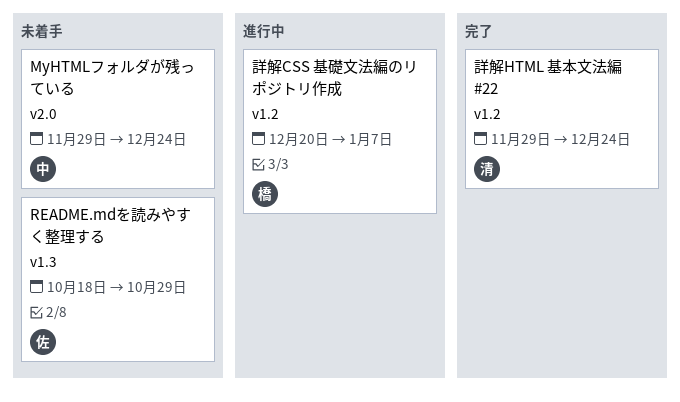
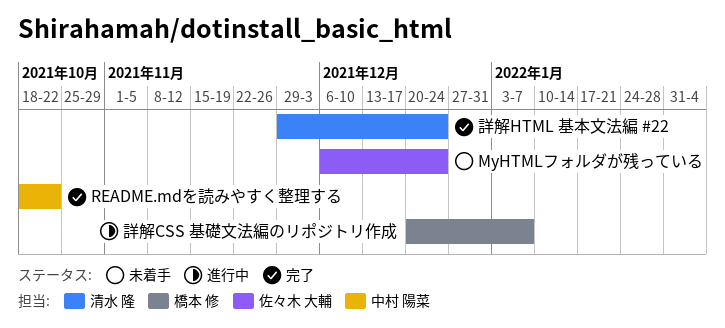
MyHTMLフォルダが残っている, owner: 中村 陽菜 -> 佐々木 大輔
MyHTMLフォルダが残っている, start: Nov 29 -> Dec 6
README.mdを読みやすく整理する, status: 未着手 -> 完了
README.mdを読みやすく整理する, owner: 佐々木 大輔 -> 中村 陽菜
README.mdを読みやすく整理する, due: Oct 29 -> Oct 22

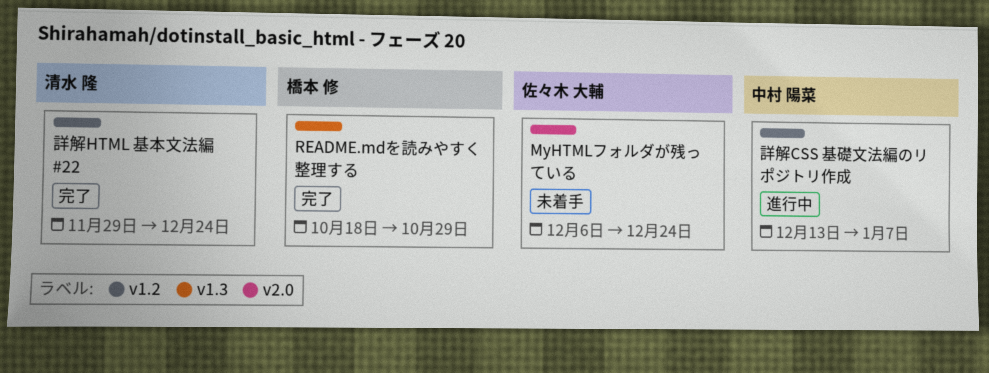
README.mdを読みやすく整理する, owner: 中村 陽菜 -> 橋本 修
README.mdを読みやすく整理する, due: Oct 22 -> Oct 29
詳解CSS 基礎文法編のリポジトリ作成, owner: 橋本 修 -> 中村 陽菜
詳解CSS 基礎文法編のリポジトリ作成, start: Dec 20 -> Dec 13

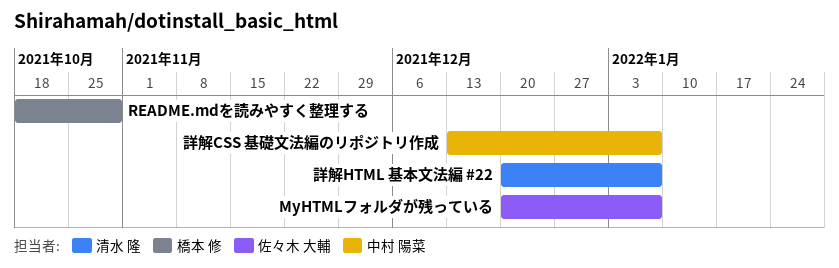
MyHTMLフォルダが残っている, start: Dec 6 -> Dec 20
MyHTMLフォルダが残っている, due: Dec 24 -> Jan 7
詳解HTML 基本文法編 #22, start: Nov 29 -> Dec 20
詳解HTML 基本文法編 #22, due: Dec 24 -> Jan 7

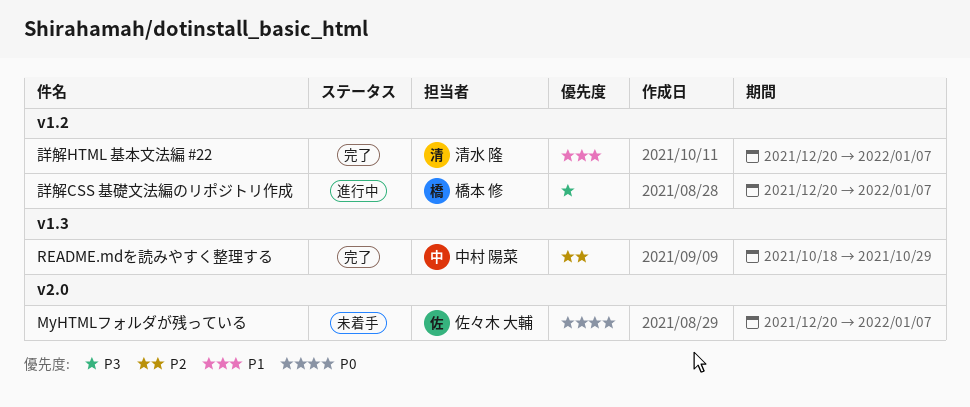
README.mdを読みやすく整理する, owner: 橋本 修 -> 中村 陽菜
詳解CSS 基礎文法編のリポジトリ作成, owner: 中村 陽菜 -> 橋本 修
詳解CSS 基礎文法編のリポジトリ作成, start: Dec 13 -> Dec 20

